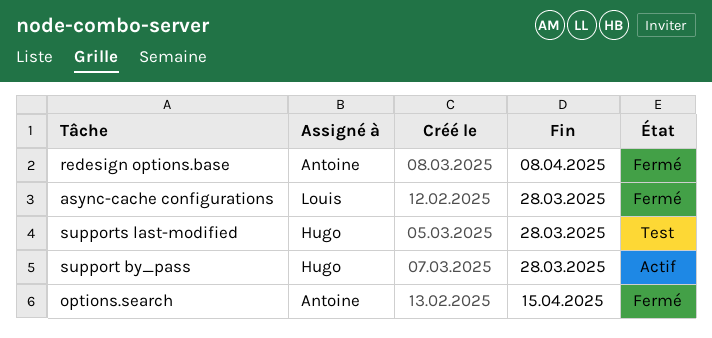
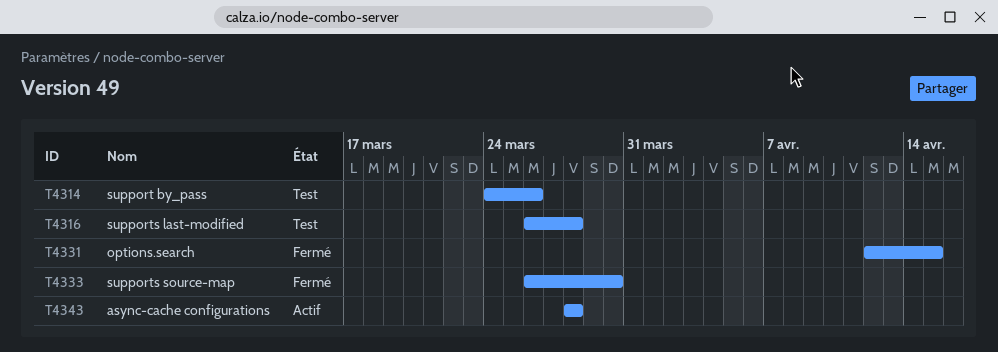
async-cache configurations, status: Fermé -> Actif
redesign options.base: present -> none
support by_pass, status: Actif -> Test
support by_pass, due: Mar 28 -> Mar 26
supports source-map: none -> present

